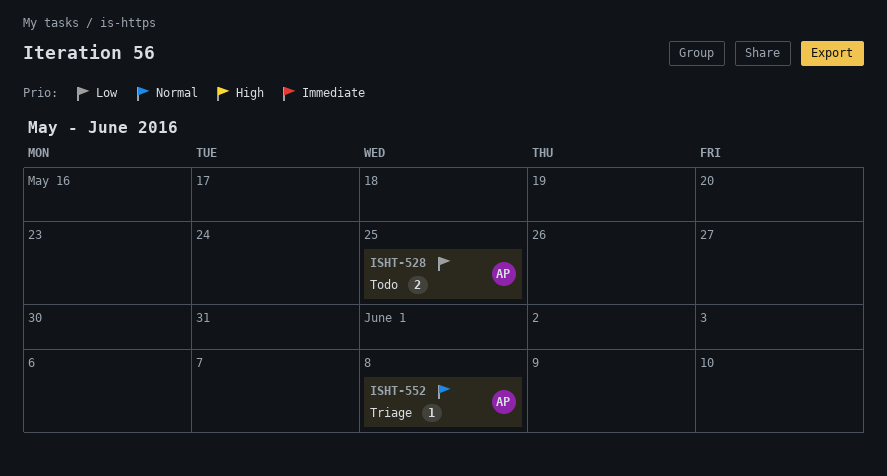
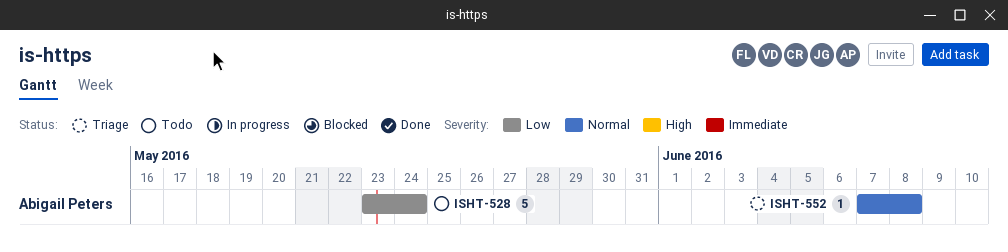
ISHT-528, estimate: 2 -> 5
ISHT-528, due: May 25 -> May 24

